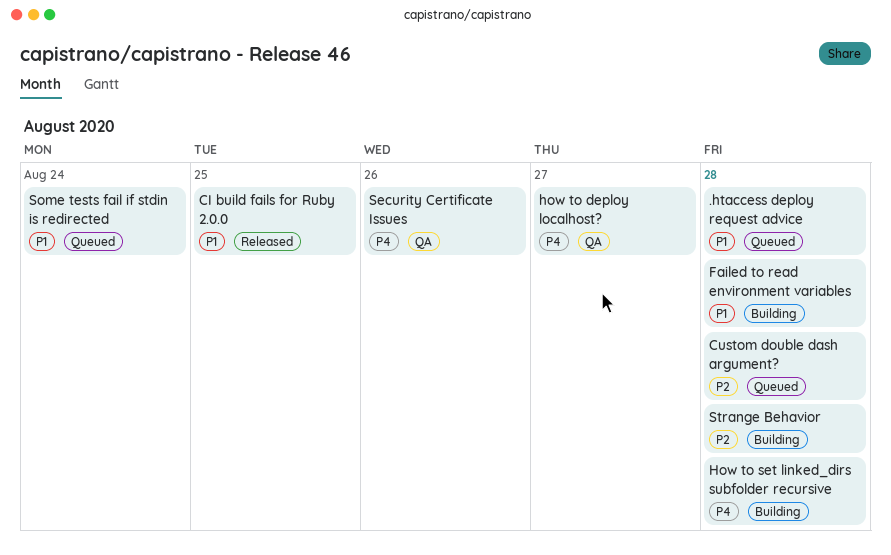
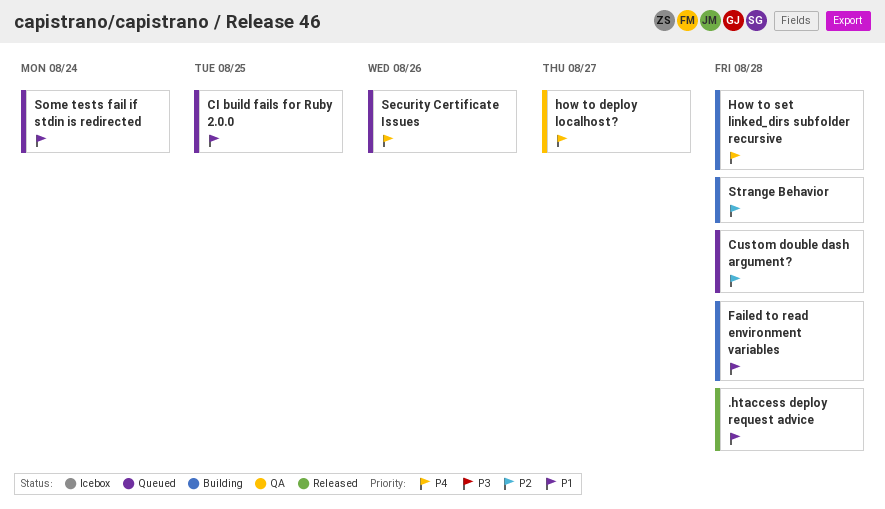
.htaccess deploy request advice, status: Queued -> Released
CI build fails for Ruby 2.0.0, status: Released -> Queued
Security Certificate Issues, status: QA -> Queued

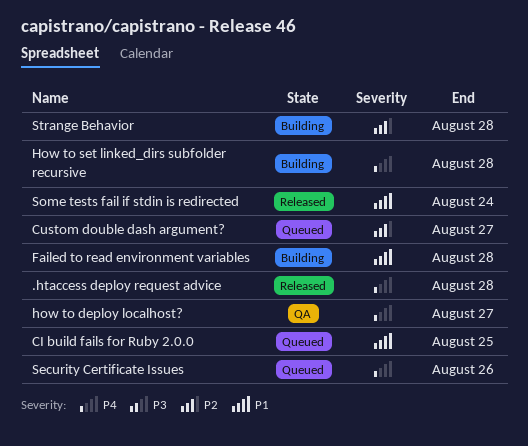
.htaccess deploy request advice, priority: P1 -> P4
Custom double dash argument?, due: Aug 28 -> Aug 27
Some tests fail if stdin is redirected, status: Queued -> Released

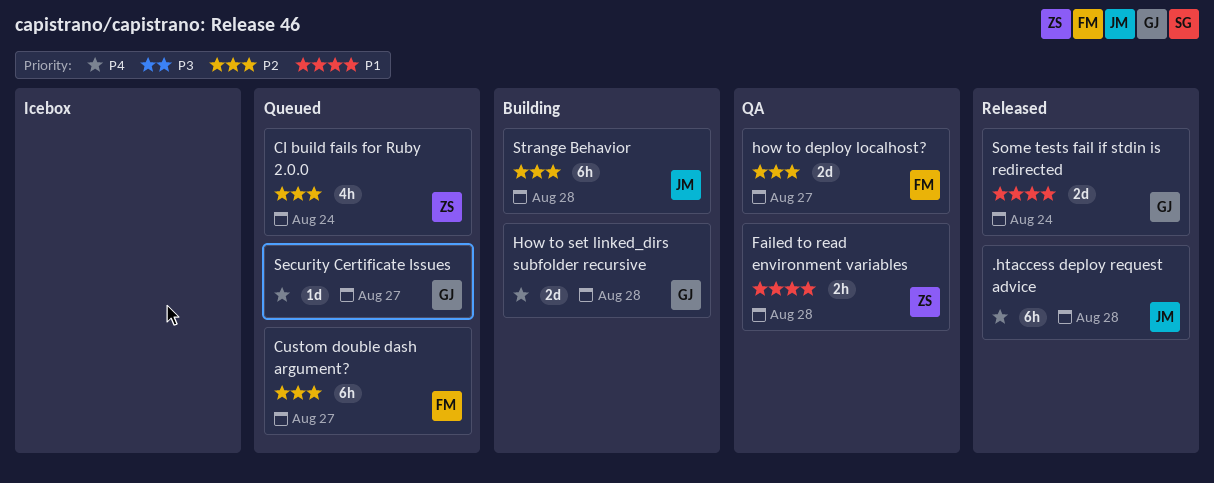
CI build fails for Ruby 2.0.0, priority: P1 -> P2
CI build fails for Ruby 2.0.0, due: Aug 25 -> Aug 24
Failed to read environment variables, status: Building -> QA
how to deploy localhost?, priority: P4 -> P2
Security Certificate Issues, due: Aug 26 -> Aug 27

